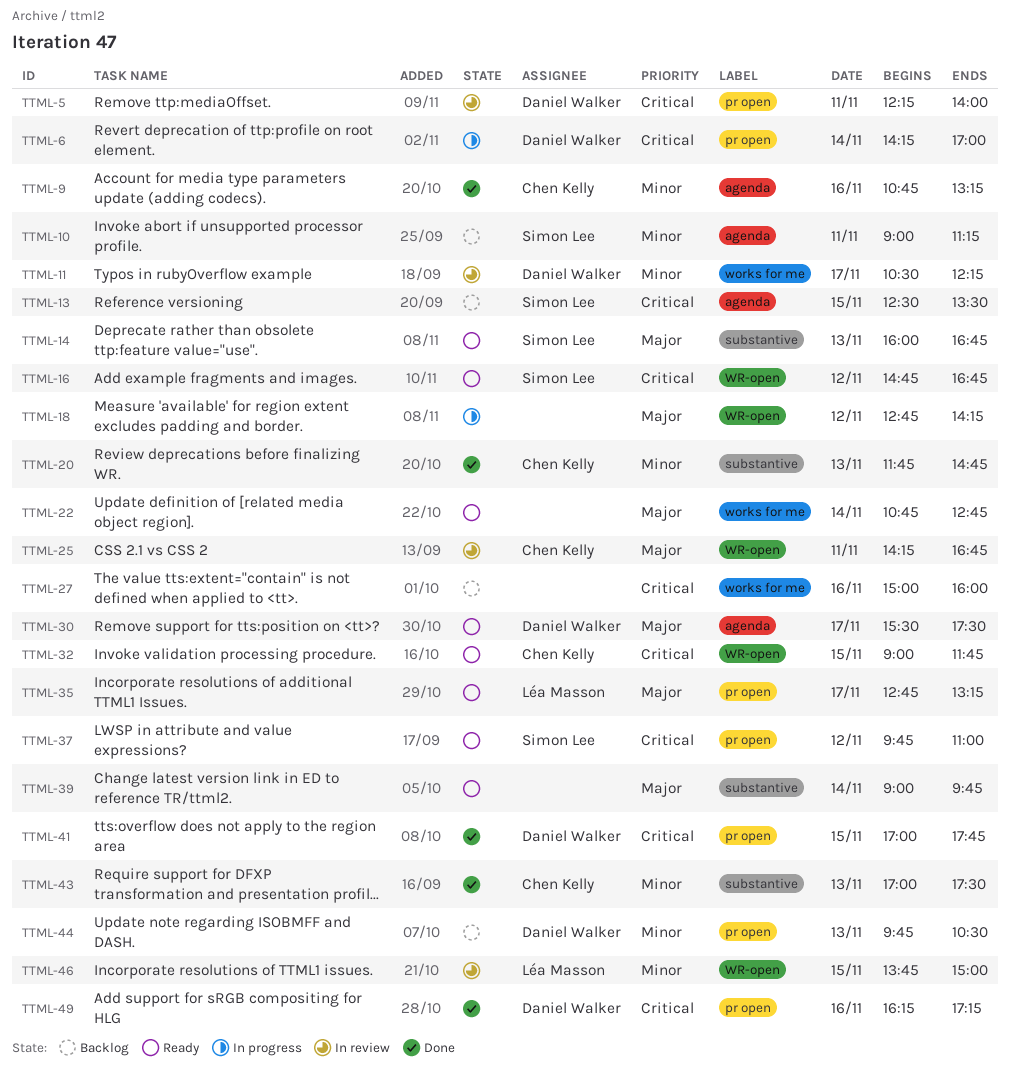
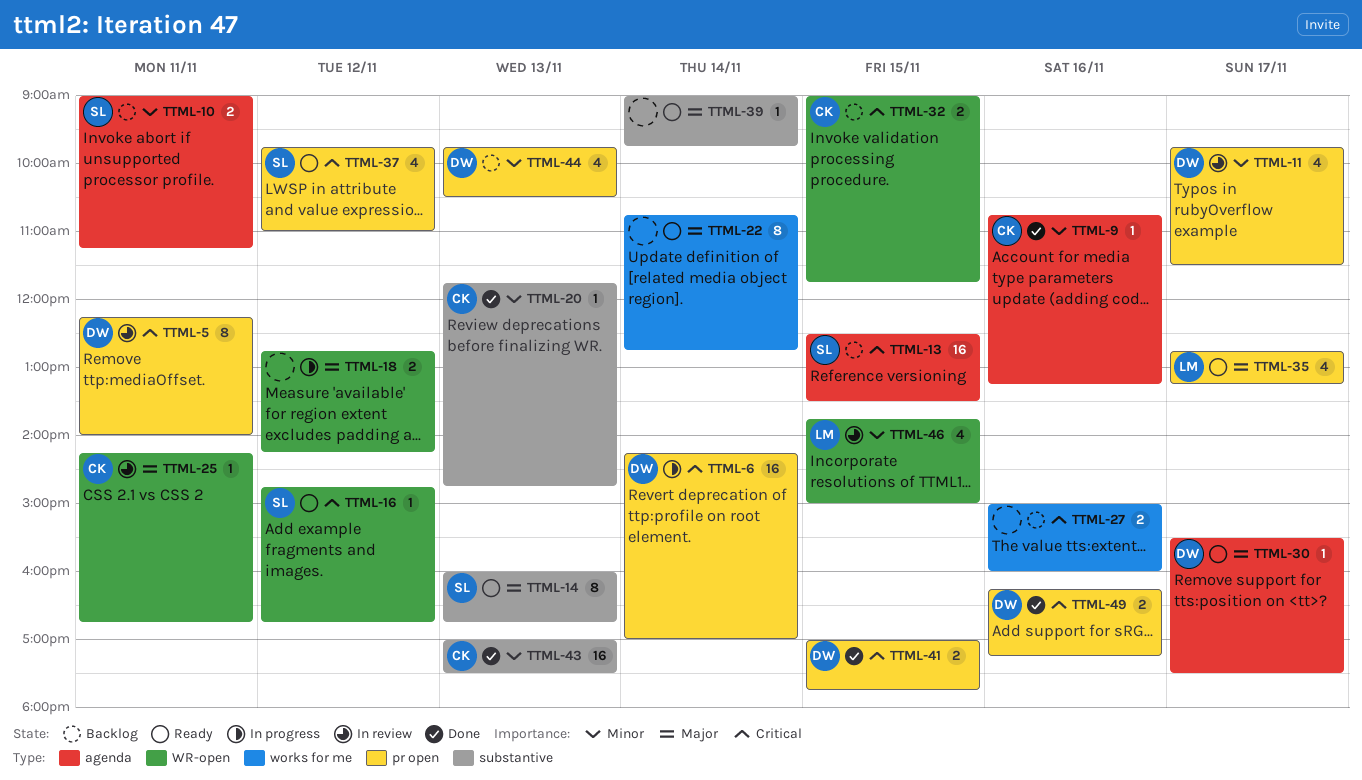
TTML-11, label: works for me -> pr open
TTML-11, begins: 10:30 -> 09:45
TTML-11, ends: 12:15 -> 11:30
TTML-32, status: Ready -> Backlog

